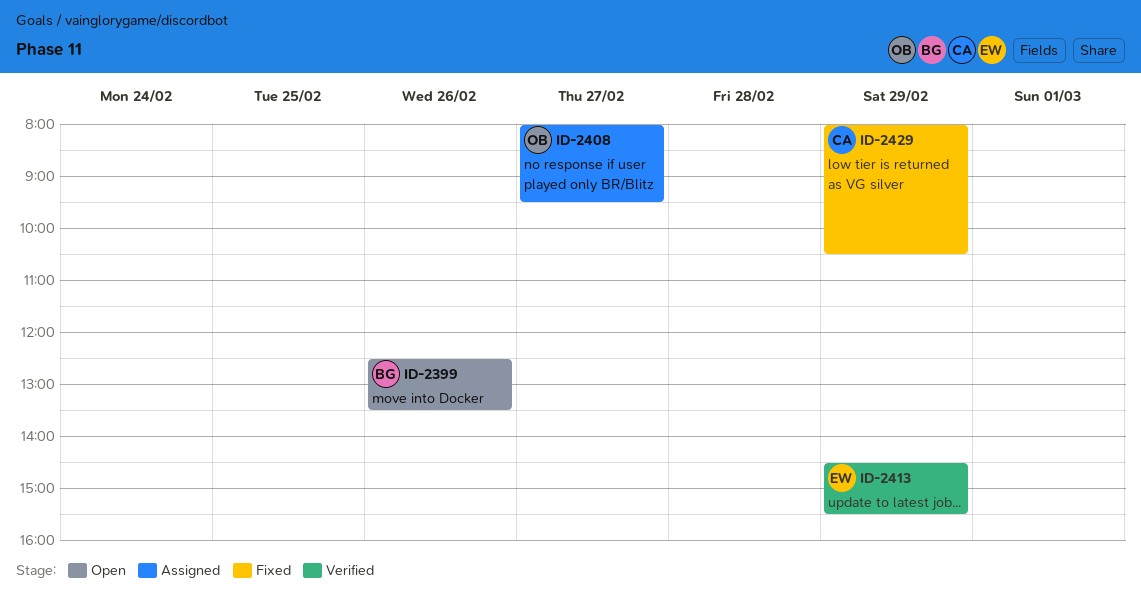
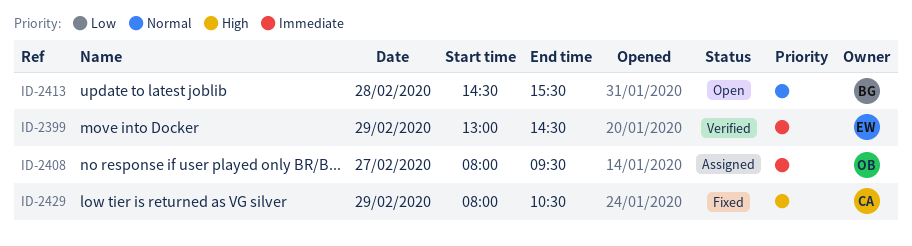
ID-2399, status: Open -> Verified
ID-2399, owner: BG -> EW
ID-2399, day: Feb 26 -> Feb 29
ID-2399, begins: 12:30 -> 13:00
ID-2399, ends: 13:30 -> 14:30
ID-2413, status: Verified -> Open
ID-2413, owner: EW -> BG
ID-2413, day: Feb 29 -> Feb 28

